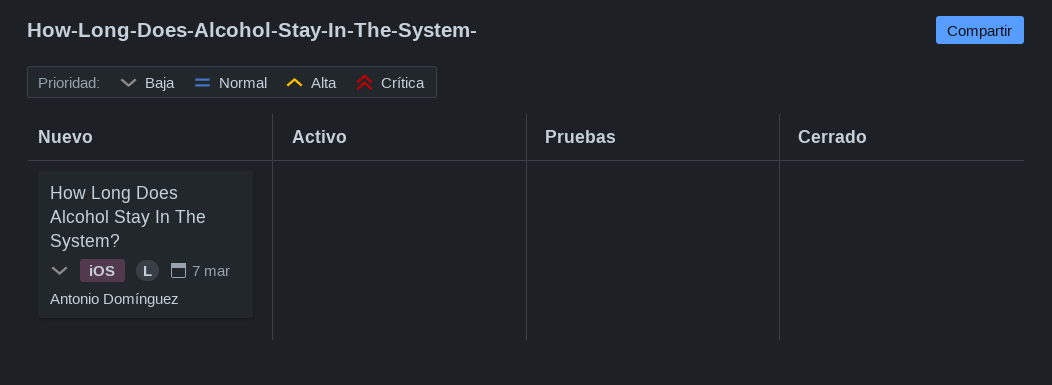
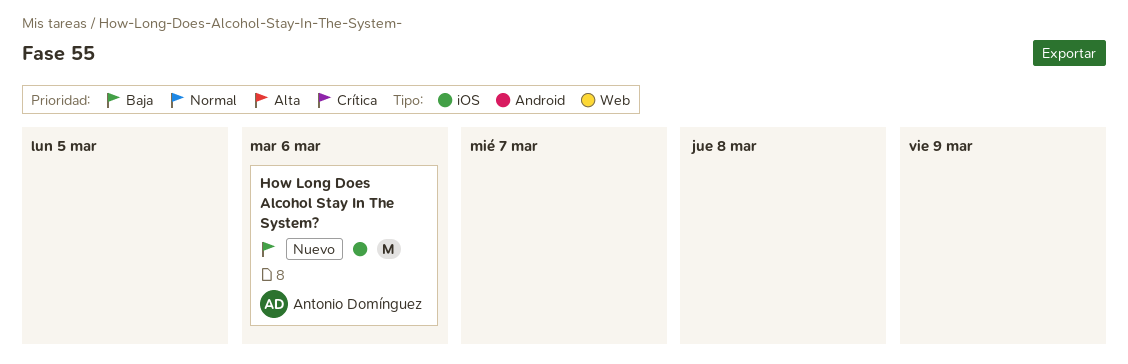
How Long Does Alcohol Stay In The System?, estimate: L -> M
How Long Does Alcohol Stay In The System?, due: Mar 7 -> Mar 6

